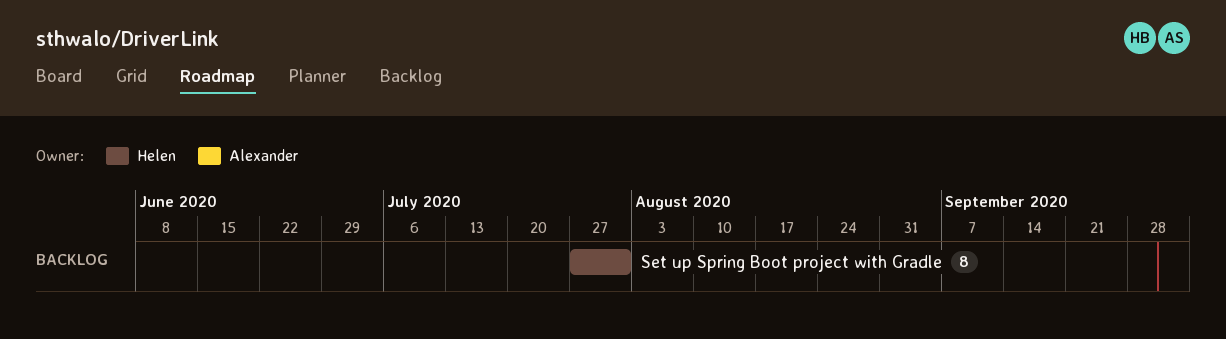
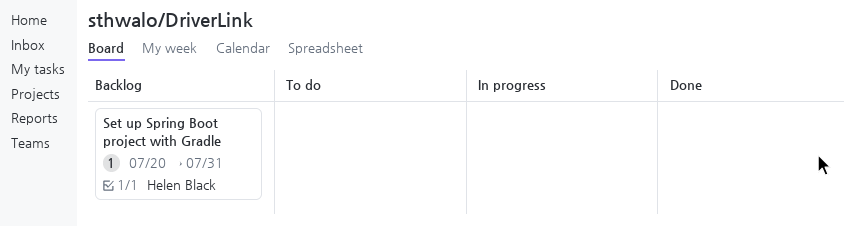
Set up Spring Boot project with Gradle, estimate: 8 -> 1
Set up Spring Boot project with Gradle, start: Jul 27 -> Jul 20

